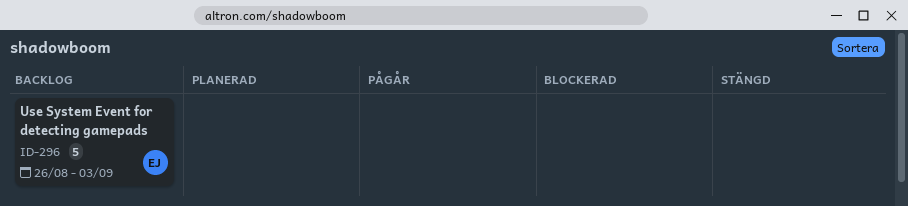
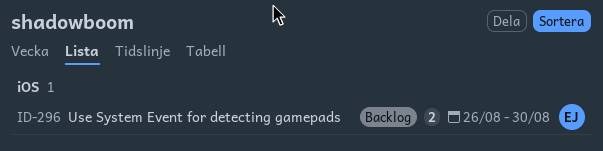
ID-296, estimate: 5 -> 2
ID-296, due: Sep 3 -> Aug 30

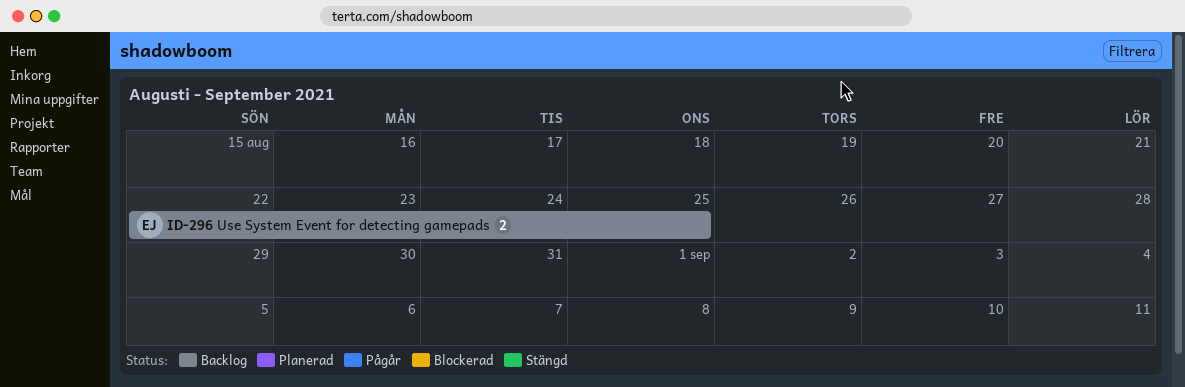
ID-296, start: Aug 26 -> Aug 22
ID-296, due: Aug 30 -> Aug 25

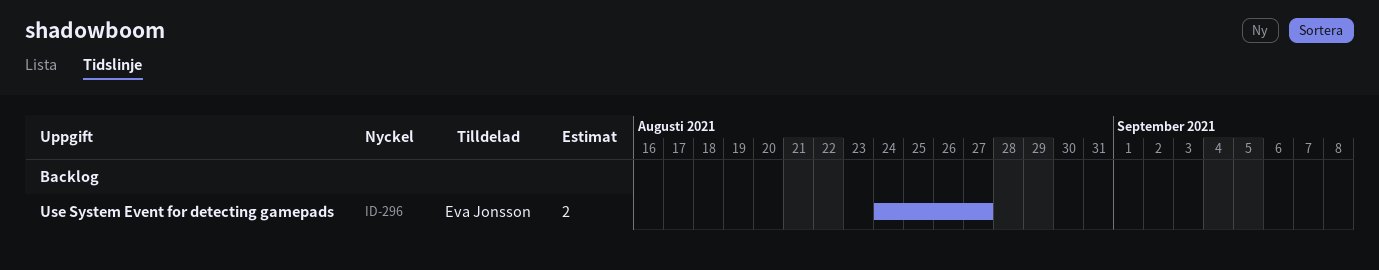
ID-296, start: Aug 22 -> Aug 24
ID-296, due: Aug 25 -> Aug 27

